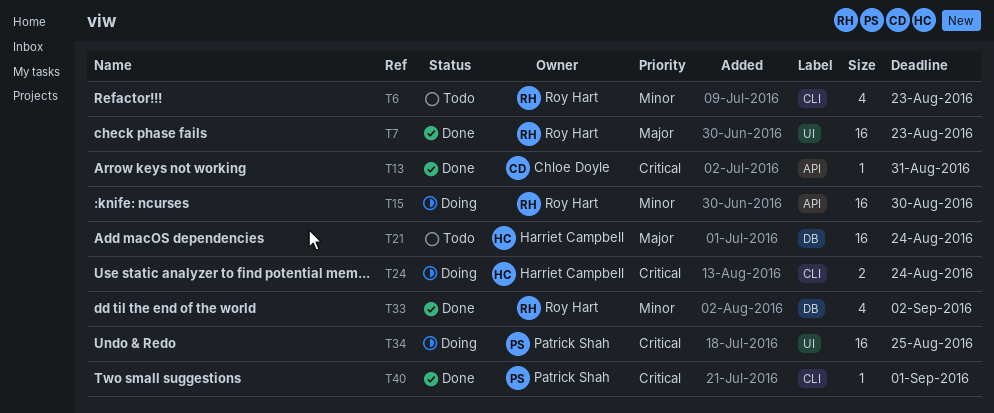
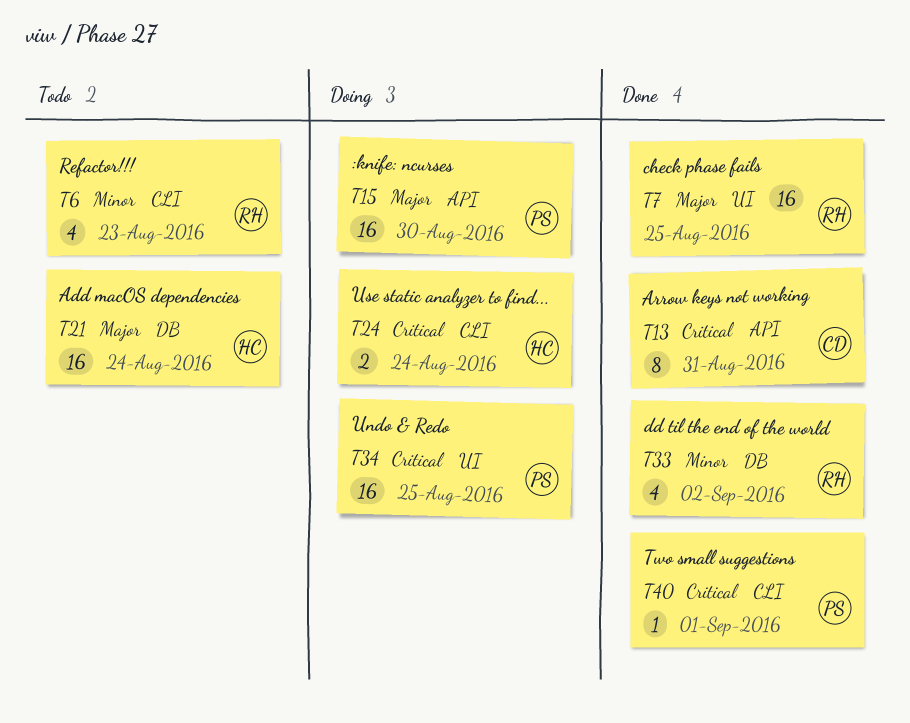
T7, due: Aug 23 -> Aug 25
T13, estimate: 1 -> 8
T15, owner: Roy Hart -> Patrick Shah
T15, priority: Minor -> Major

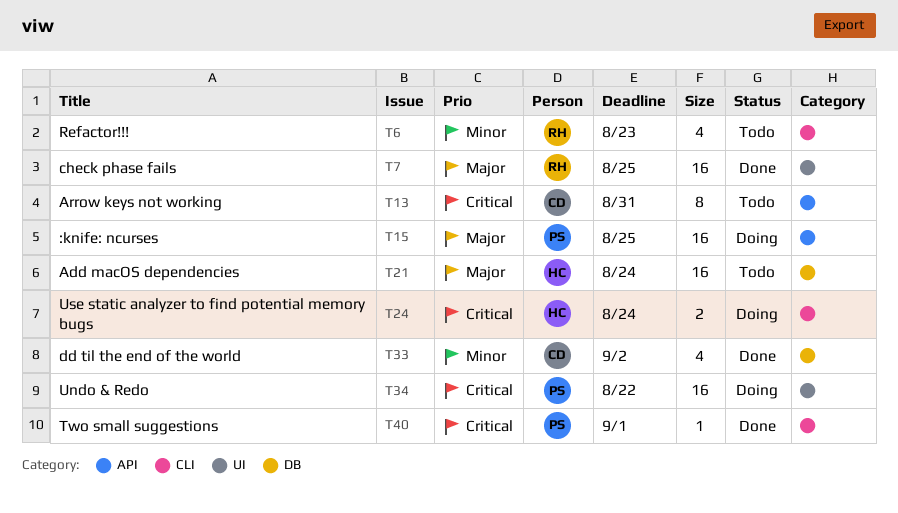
T13, status: Done -> Todo
T15, due: Aug 30 -> Aug 25
T33, owner: RH -> CD
T34, due: Aug 25 -> Aug 22

